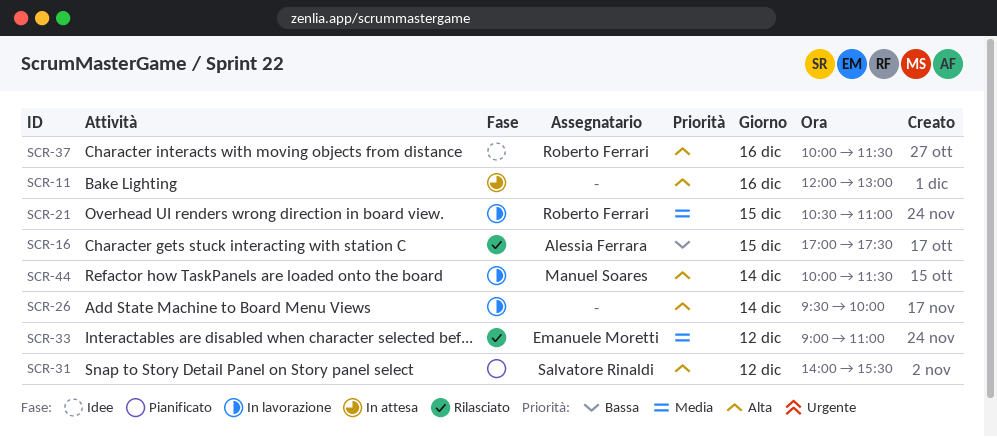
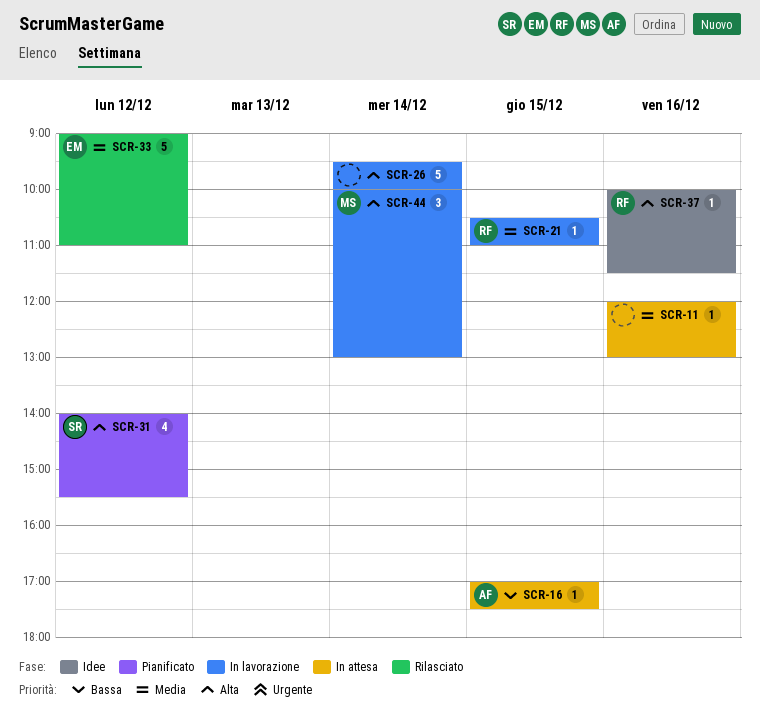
SCR-11, priority: Alta -> Media
SCR-16, status: Rilasciato -> In attesa
SCR-44, ends: 11:30 -> 13:00

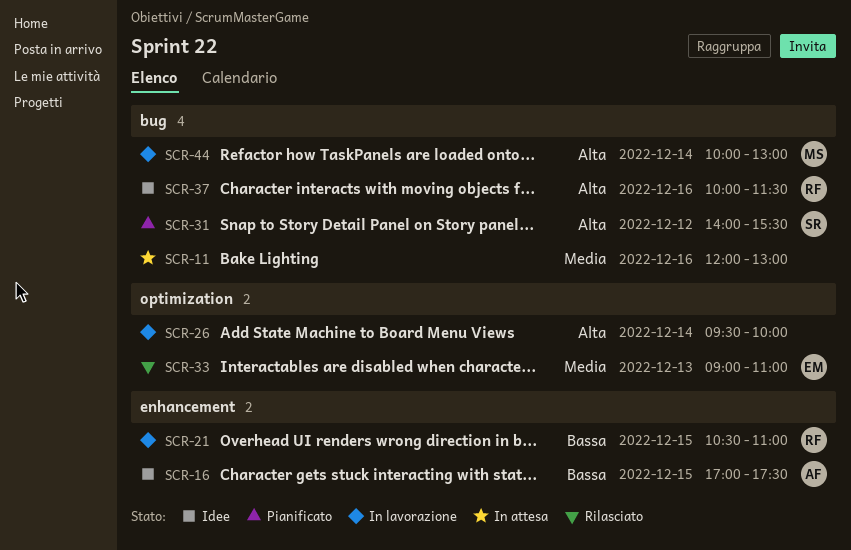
SCR-16, status: In attesa -> Idee
SCR-21, priority: Media -> Bassa
SCR-33, day: Dec 12 -> Dec 13

